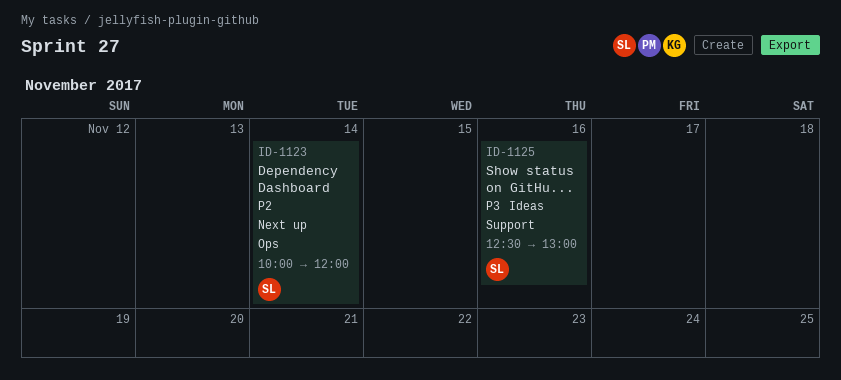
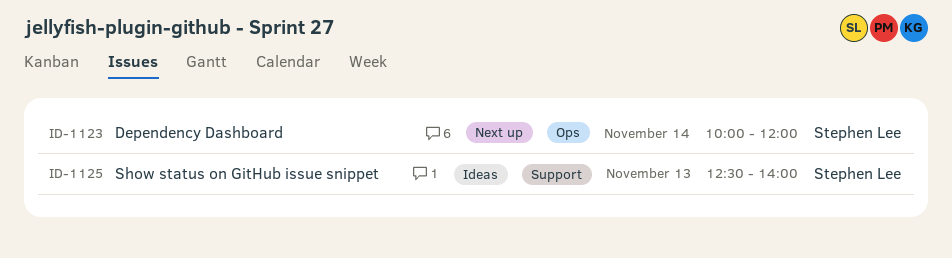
ID-1125, day: Nov 16 -> Nov 13
ID-1125, ends: 13:00 -> 14:00

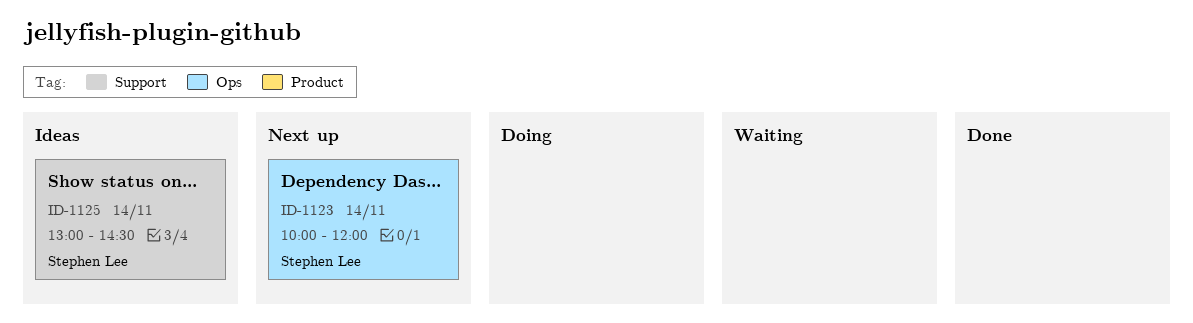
ID-1125, day: Nov 13 -> Nov 14
ID-1125, begins: 12:30 -> 13:00
ID-1125, ends: 14:00 -> 14:30

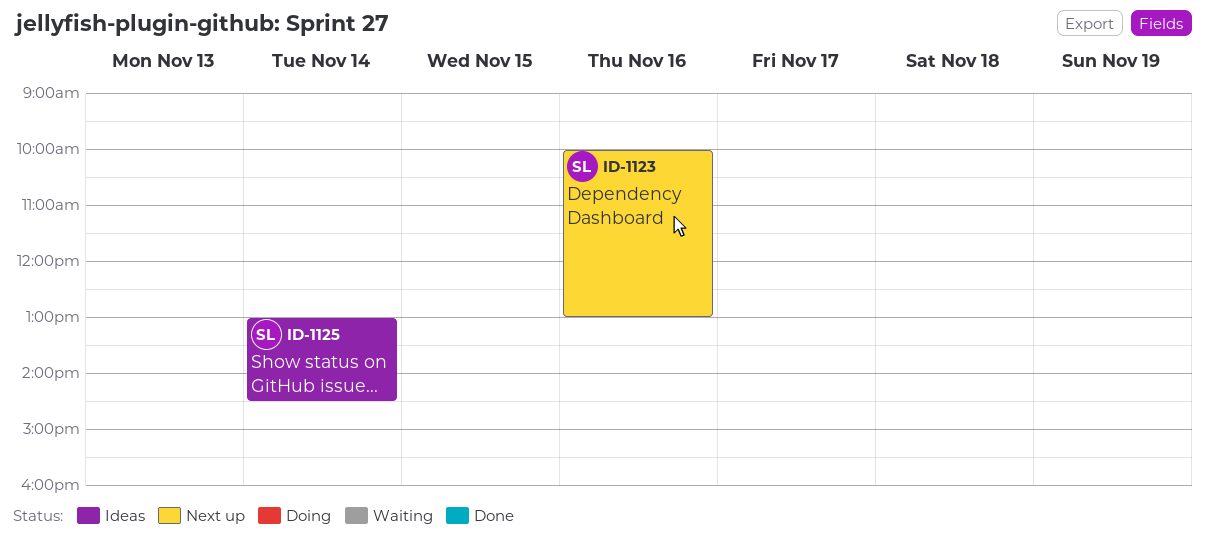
ID-1123, day: Nov 14 -> Nov 16
ID-1123, ends: 12:00 -> 13:00

